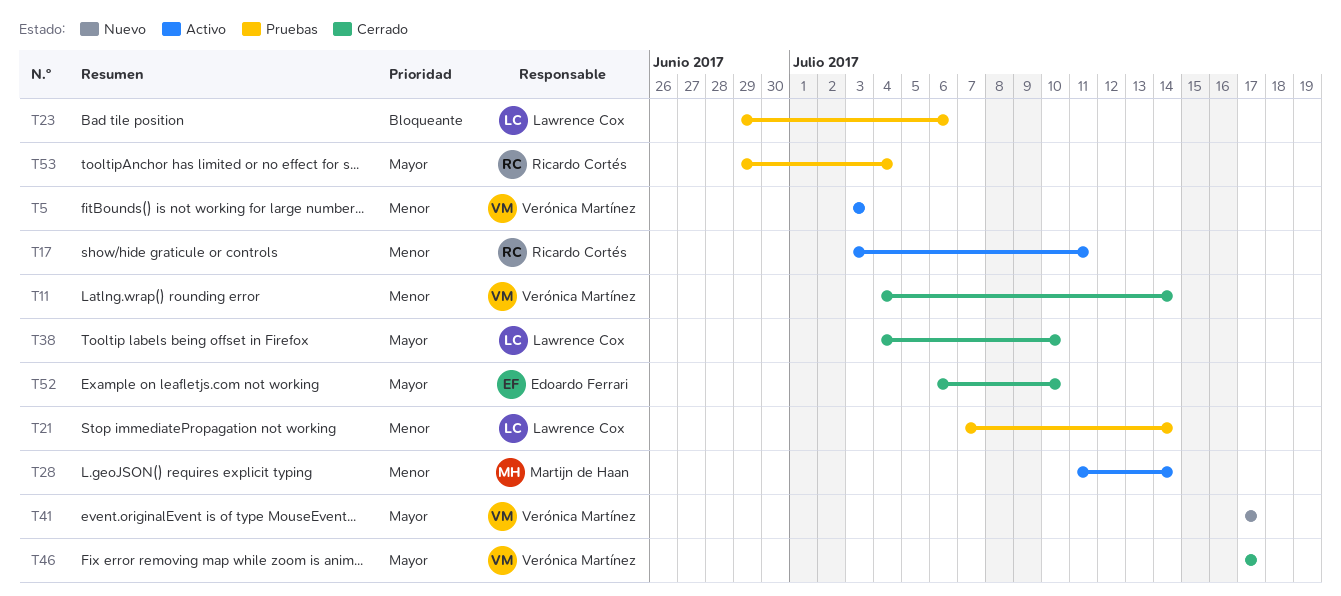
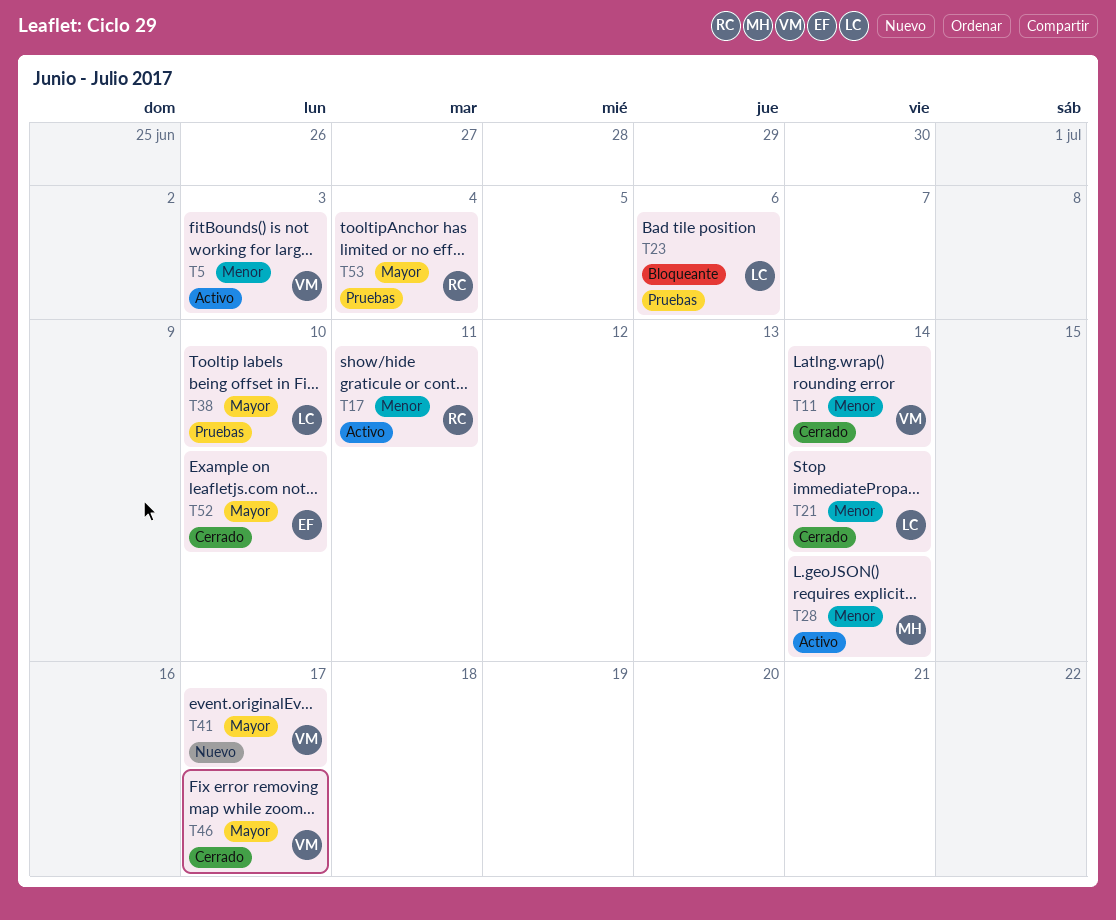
T21, status: Pruebas -> Cerrado
T38, status: Cerrado -> Pruebas

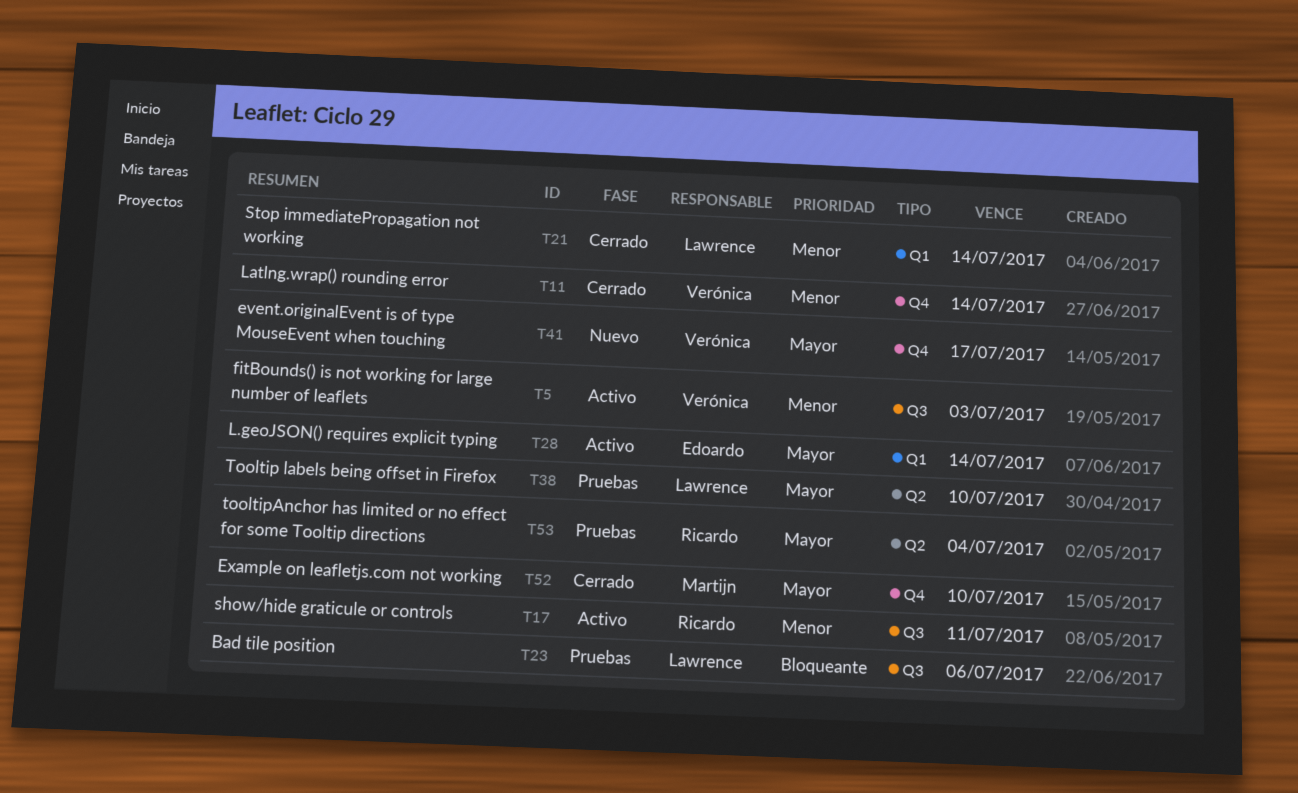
T28, owner: Martijn -> Edoardo
T28, priority: Menor -> Mayor
T46: present -> none
T52, owner: Edoardo -> Martijn

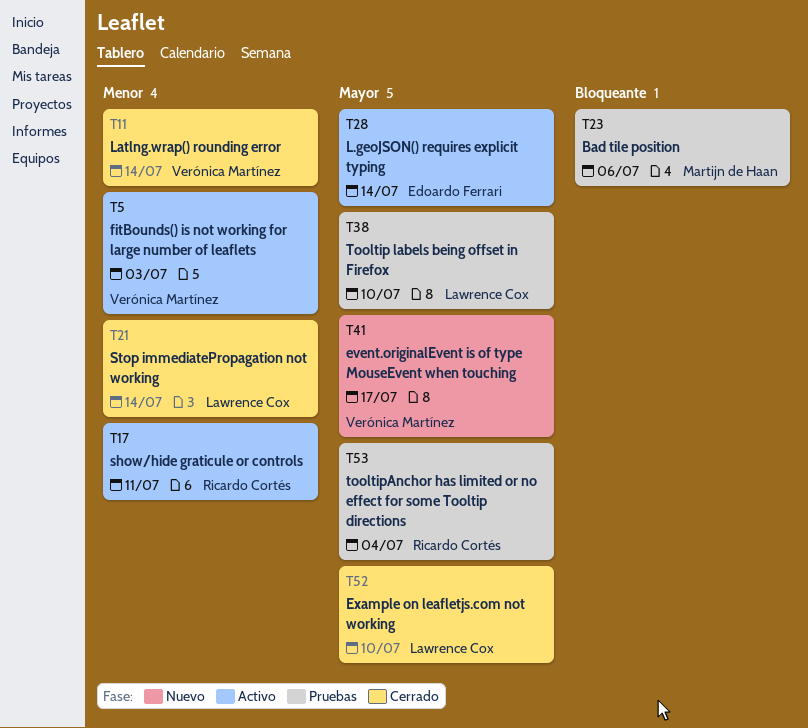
T23, owner: Lawrence Cox -> Martijn de Haan
T52, owner: Martijn de Haan -> Lawrence Cox

